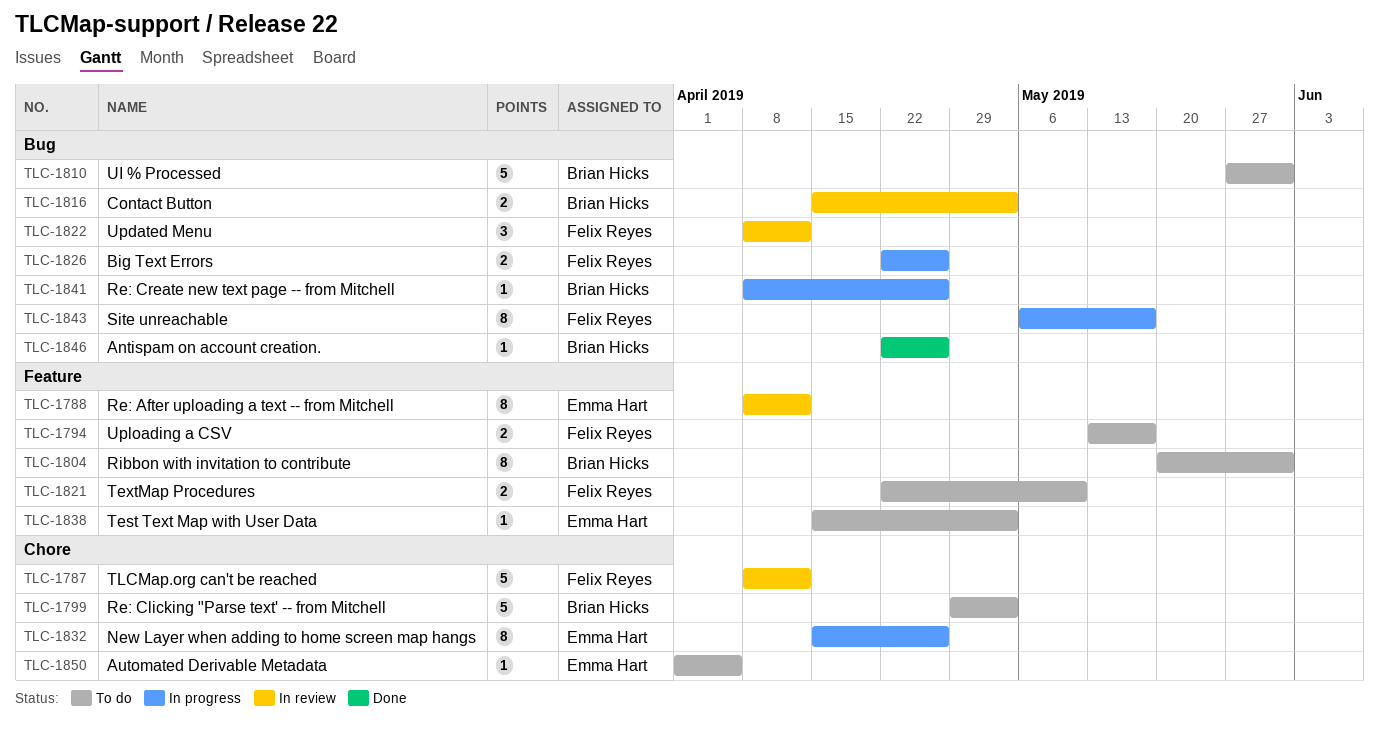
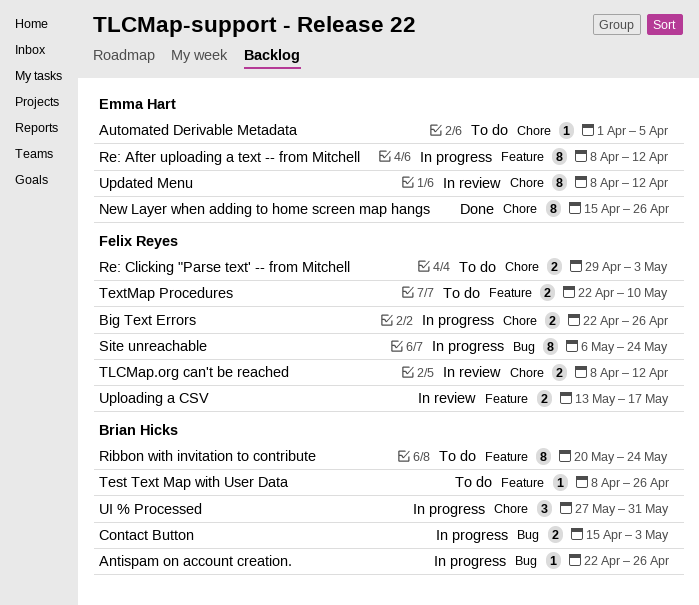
Antispam on account creation., status: Done -> In progress
Big Text Errors, label: Bug -> Chore
Contact Button, status: In review -> In progress
New Layer when adding to home screen map hangs, status: In progress -> Done
Re: After uploading a text -- from Mitchell, status: In review -> In progress
Re: Clicking "Parse text' -- from Mitchell, owner: Brian Hicks -> Felix Reyes
Re: Clicking "Parse text' -- from Mitchell, estimate: 5 -> 2
Re: Create new text page -- from Mitchell: present -> none
Ribbon with invitation to contribute, due: May 31 -> May 24
Site unreachable, due: May 17 -> May 24
Test Text Map with User Data, owner: Emma Hart -> Brian Hicks
Test Text Map with User Data, start: Apr 15 -> Apr 8
Test Text Map with User Data, due: May 3 -> Apr 26
TLCMap.org can't be reached, estimate: 5 -> 2
UI % Processed, status: To do -> In progress
UI % Processed, label: Bug -> Chore
UI % Processed, estimate: 5 -> 3
Updated Menu, owner: Felix Reyes -> Emma Hart
Updated Menu, label: Bug -> Chore
Updated Menu, estimate: 3 -> 8
Uploading a CSV, status: To do -> In review

